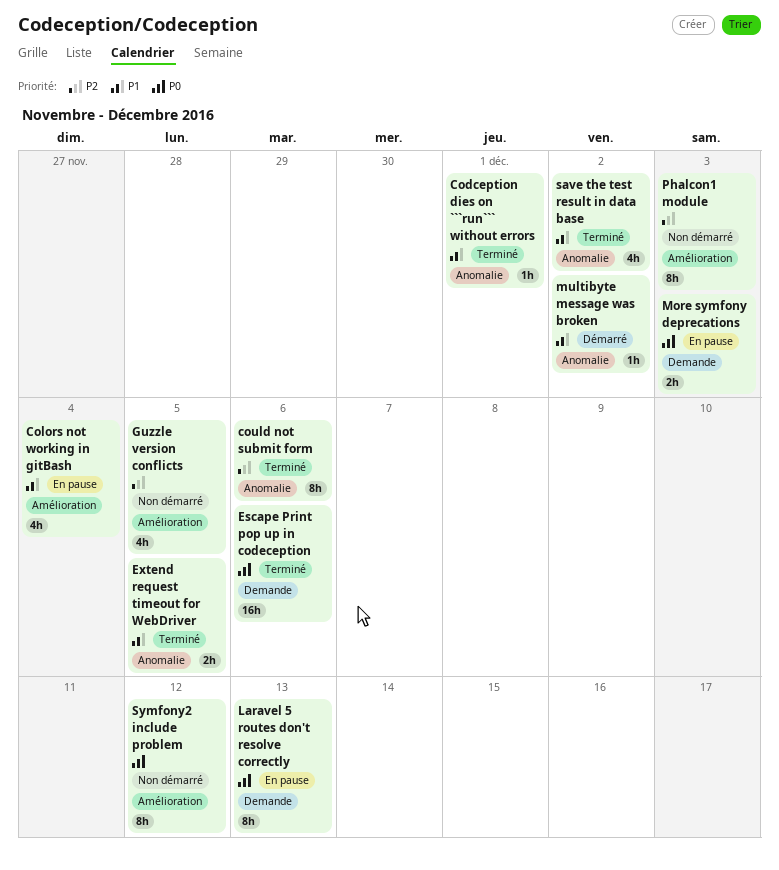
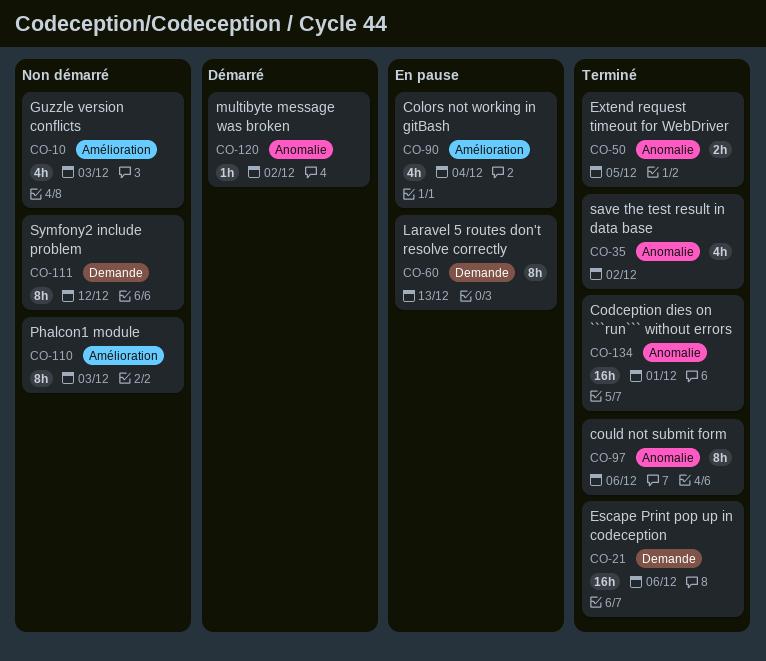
Codception dies on ```run``` without errors, estimate: 1h -> 16h
Guzzle version conflicts, due: Dec 5 -> Dec 3
More symfony deprecations: present -> none
Symfony2 include problem, label: Amélioration -> Demande

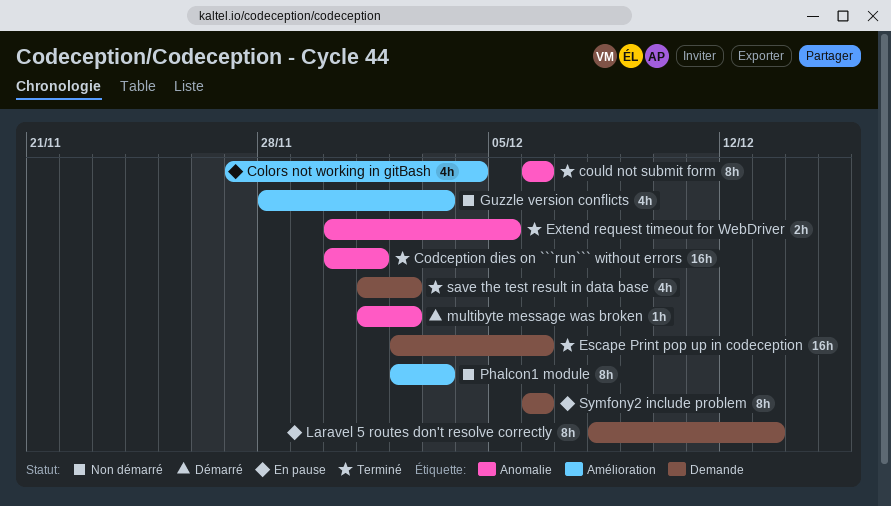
save the test result in data base, label: Anomalie -> Demande
Symfony2 include problem, status: Non démarré -> En pause
Symfony2 include problem, due: Dec 12 -> Dec 6

